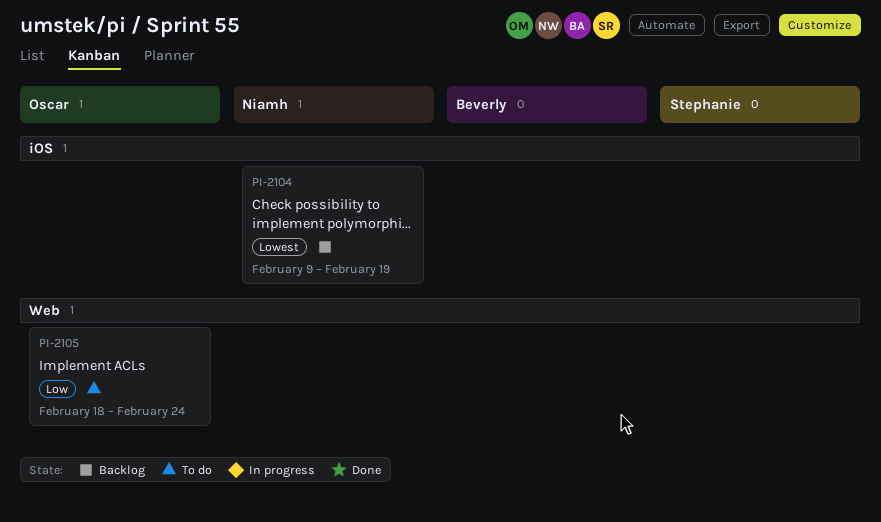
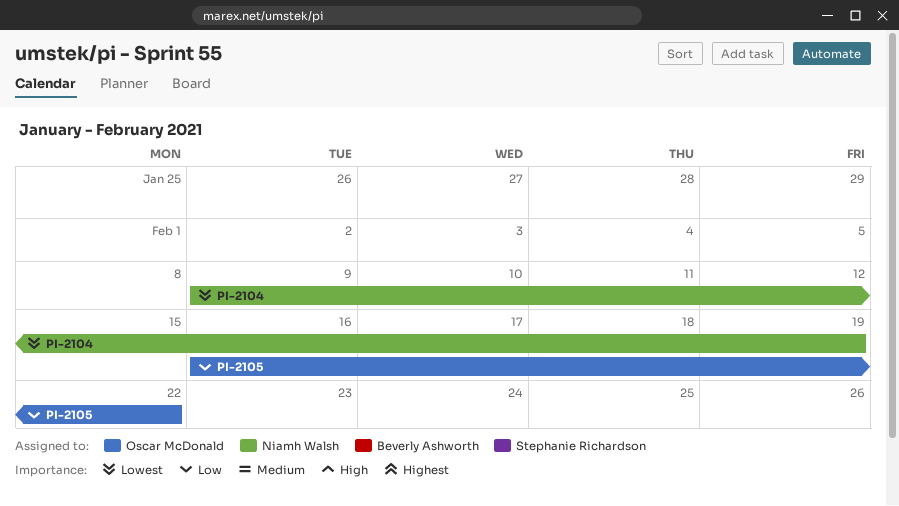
PI-2105, start: Feb 18 -> Feb 16
PI-2105, due: Feb 24 -> Feb 22

